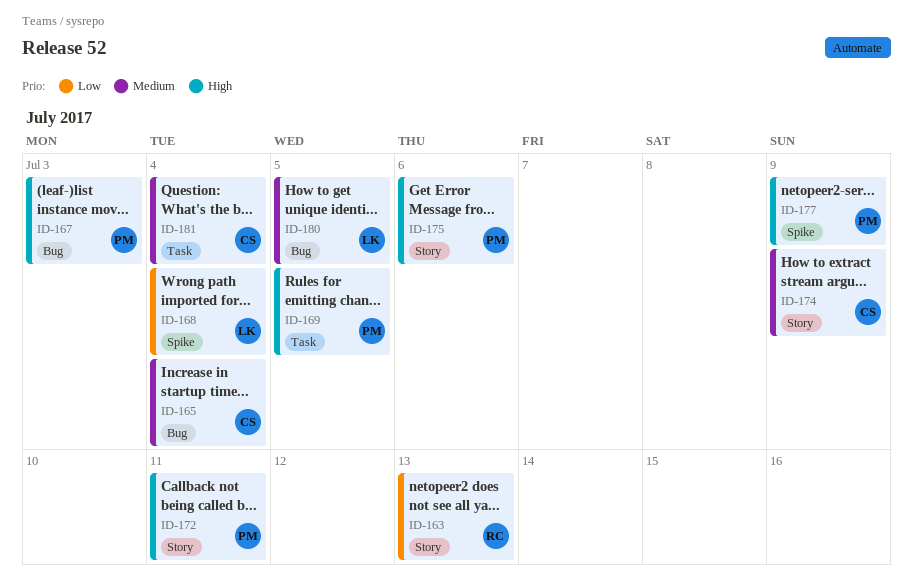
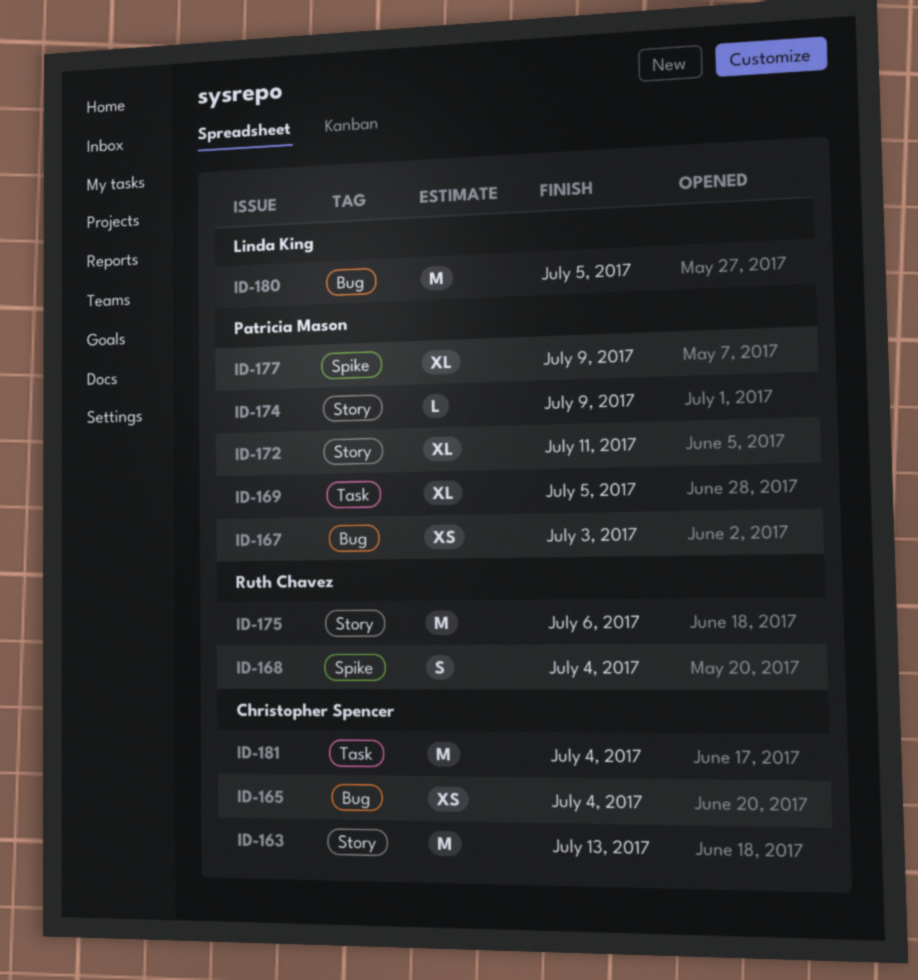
ID-163, owner: Ruth Chavez -> Christopher Spencer
ID-168, owner: Linda King -> Ruth Chavez
ID-174, owner: Christopher Spencer -> Patricia Mason
ID-175, owner: Patricia Mason -> Ruth Chavez

